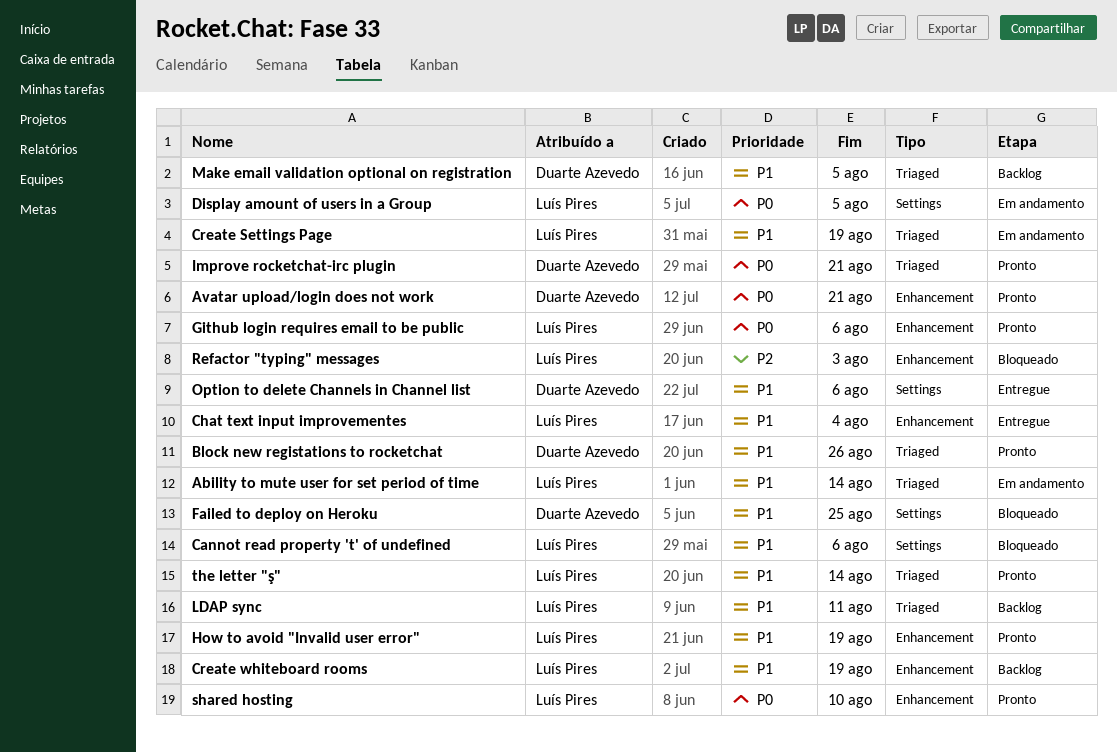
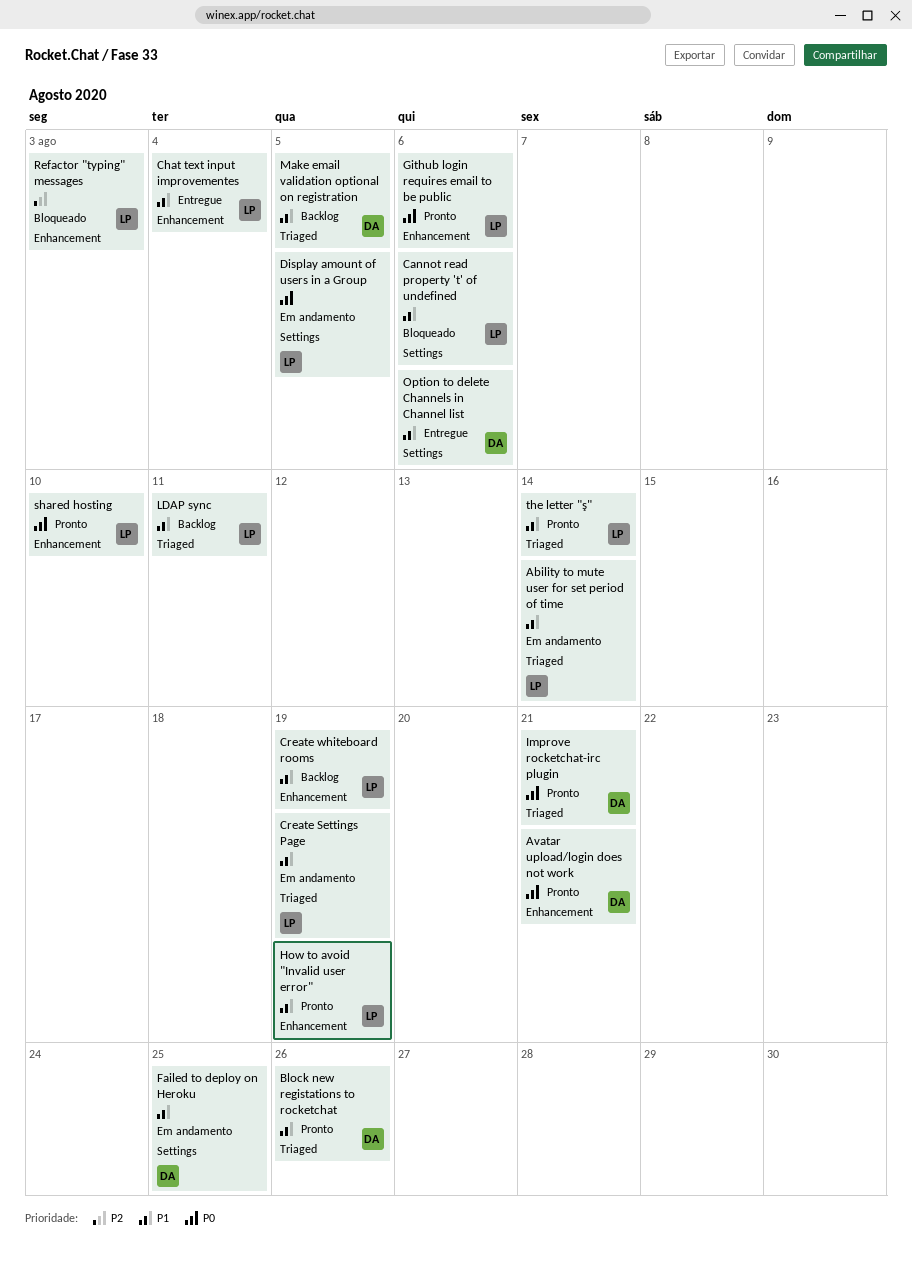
Failed to deploy on Heroku, status: Bloqueado -> Em andamento

